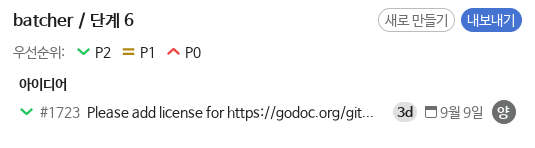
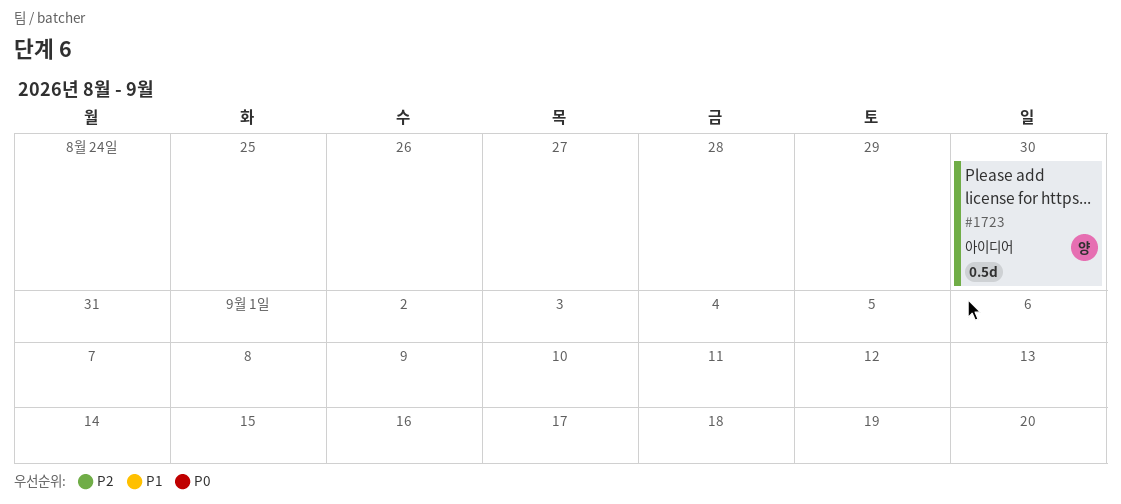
#1723, estimate: 3d -> 0.5d
#1723, due: Sep 9 -> Aug 30

